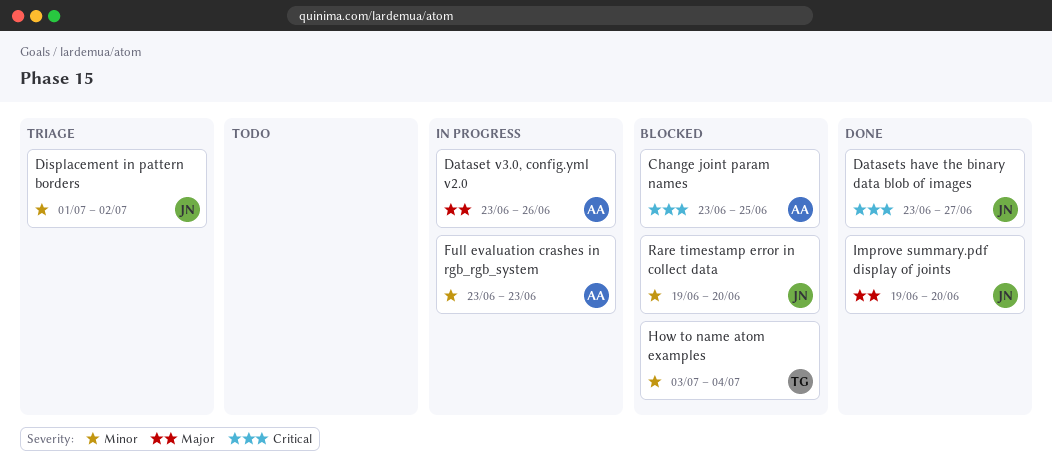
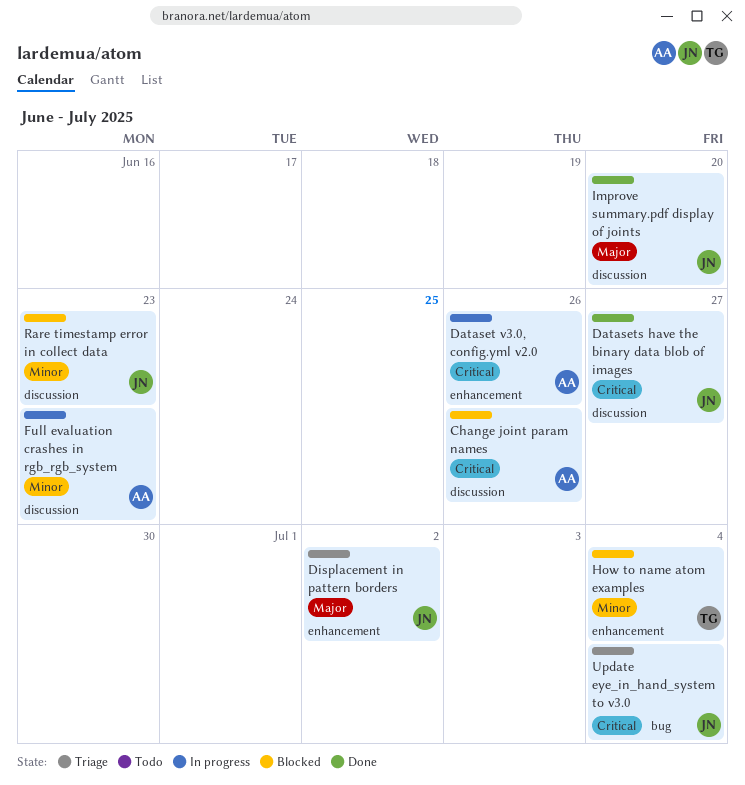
Change joint param names, due: Jun 25 -> Jun 26
Dataset v3.0, config.yml v2.0, priority: Major -> Critical
Displacement in pattern borders, priority: Minor -> Major
Rare timestamp error in collect data, due: Jun 20 -> Jun 23
Update eye_in_hand_system to v3.0: none -> present

